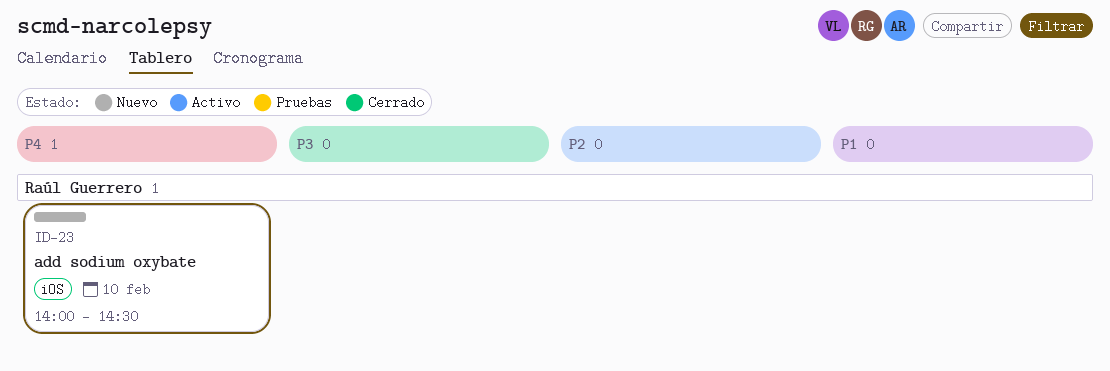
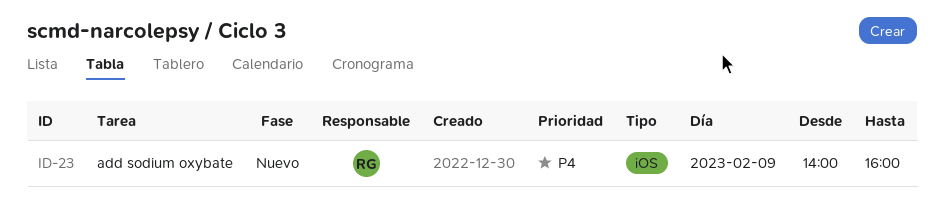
ID-23, day: Feb 10 -> Feb 9
ID-23, ends: 14:30 -> 16:00

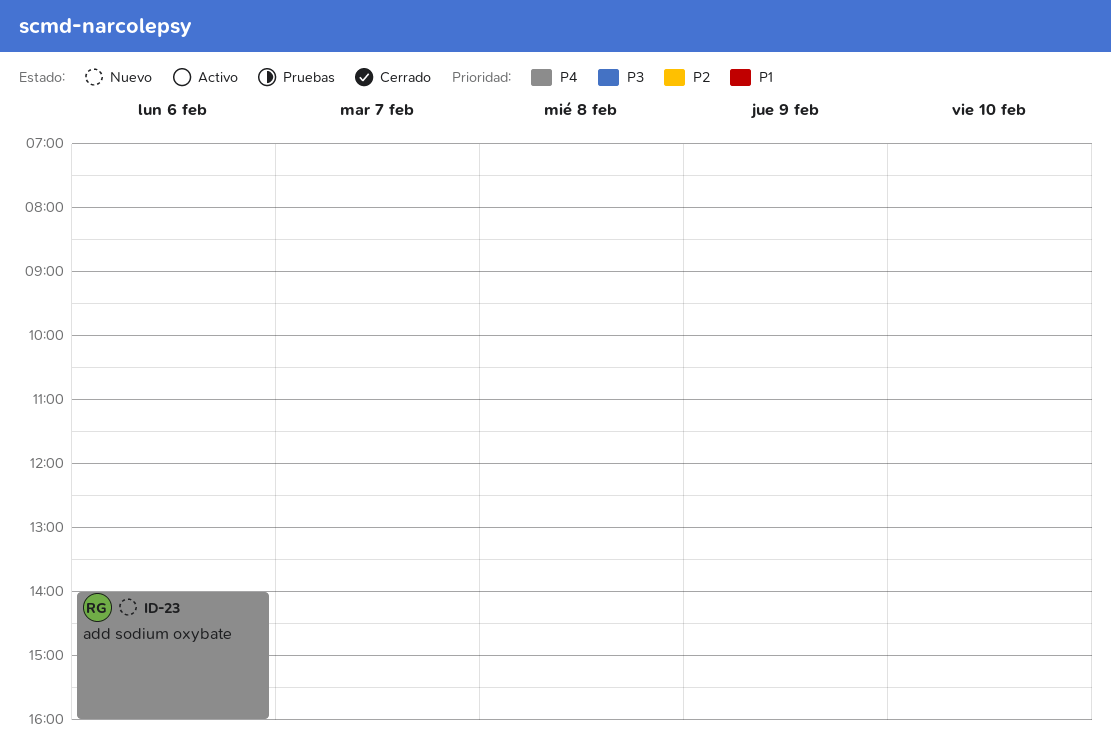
ID-23, day: Feb 9 -> Feb 6

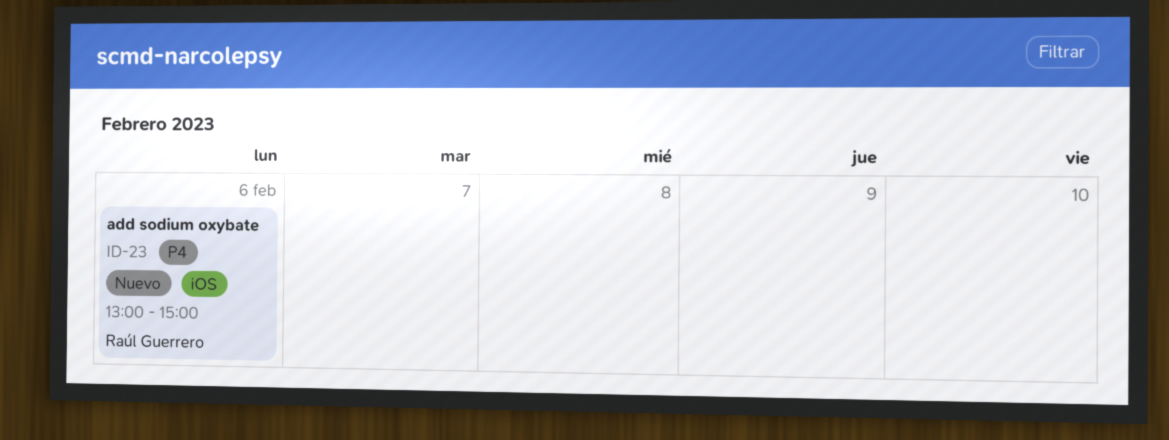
ID-23, begins: 14:00 -> 13:00
ID-23, ends: 16:00 -> 15:00

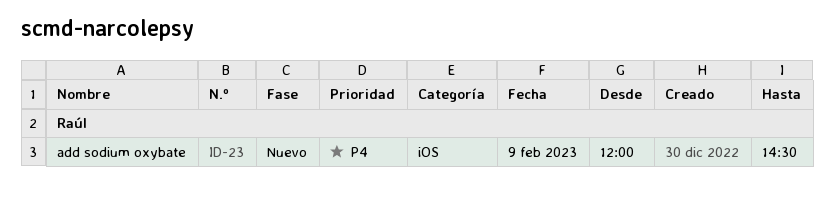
ID-23, day: Feb 6 -> Feb 9
ID-23, begins: 13:00 -> 12:00
ID-23, ends: 15:00 -> 14:30

